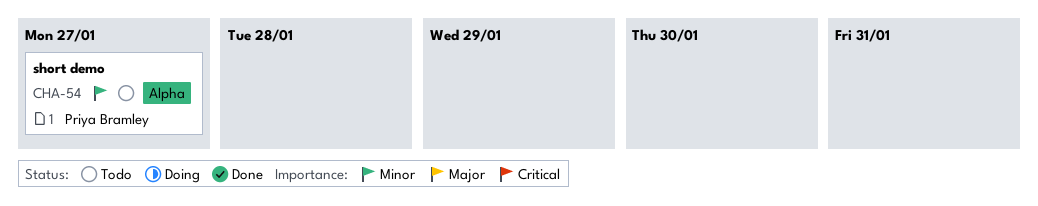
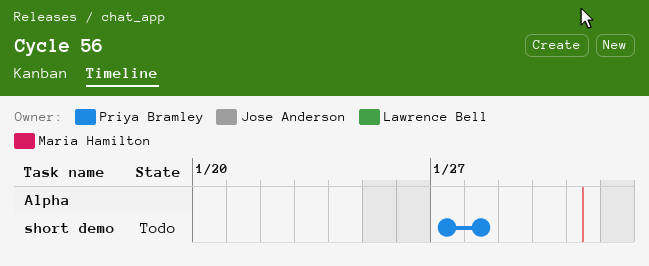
short demo, due: Jan 27 -> Jan 28

